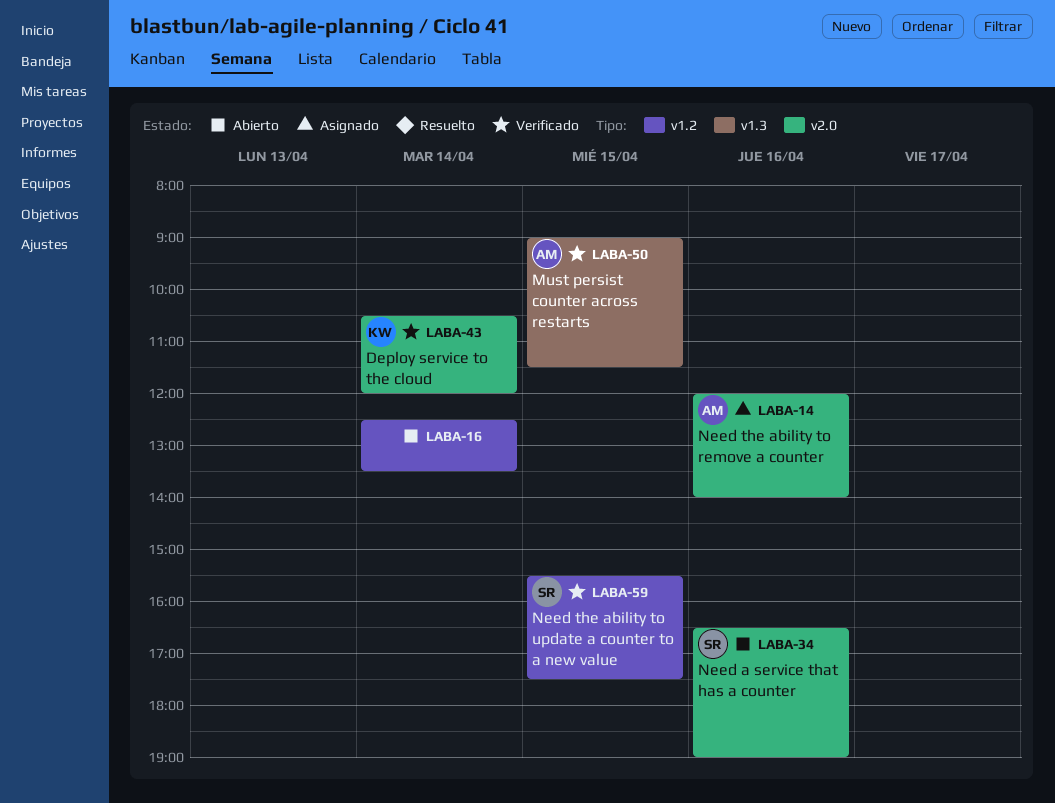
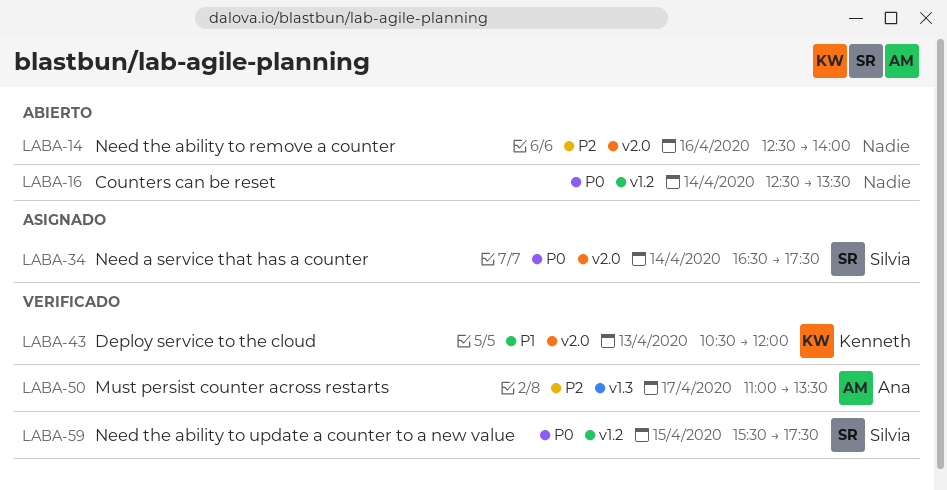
LABA-14, status: Asignado -> Abierto
LABA-14, owner: Ana -> none
LABA-14, begins: 12:00 -> 12:30
LABA-34, status: Abierto -> Asignado
LABA-34, day: Apr 16 -> Apr 14
LABA-34, ends: 19:00 -> 17:30
LABA-43, day: Apr 14 -> Apr 13
LABA-50, day: Apr 15 -> Apr 17
LABA-50, begins: 09:00 -> 11:00
LABA-50, ends: 11:30 -> 13:30

